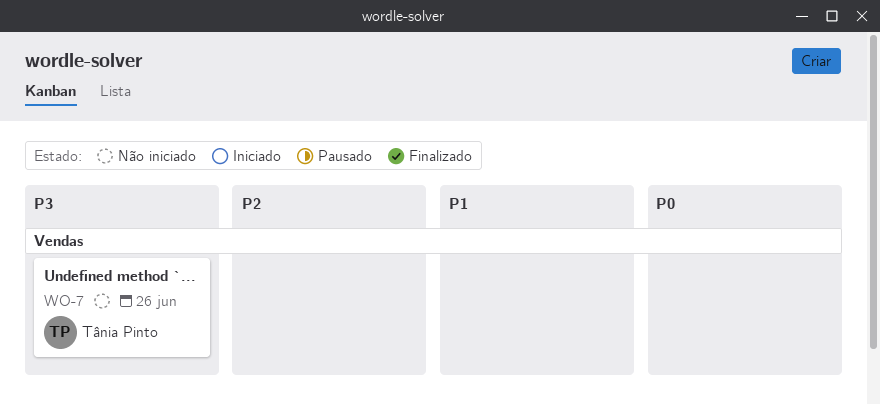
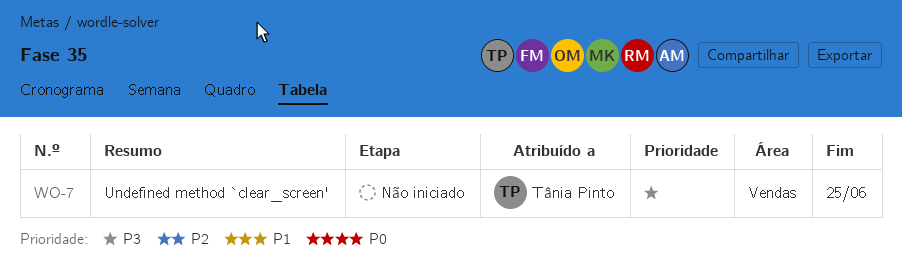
WO-7, due: Jun 26 -> Jun 25

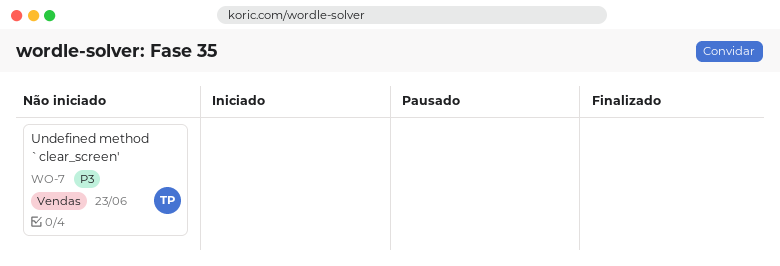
WO-7, due: Jun 25 -> Jun 23

